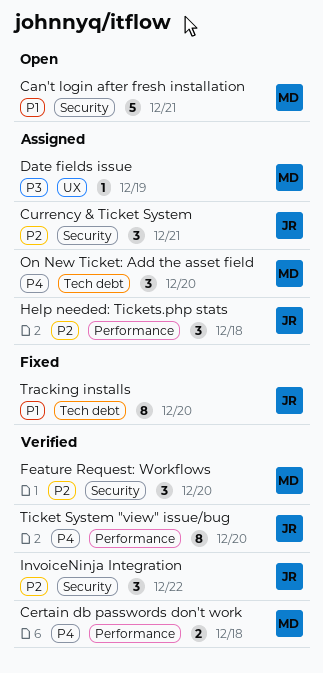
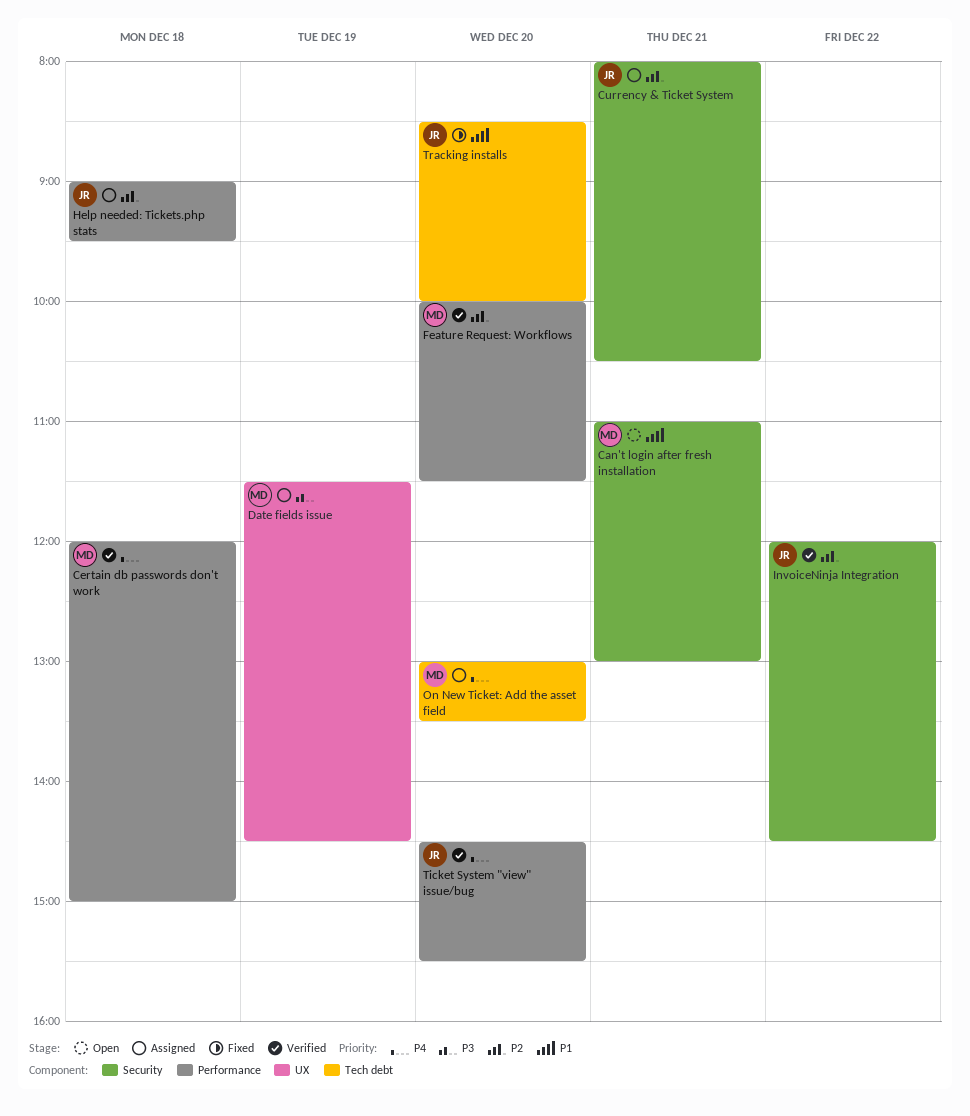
Feature Request: Workflows, label: Security -> Performance

